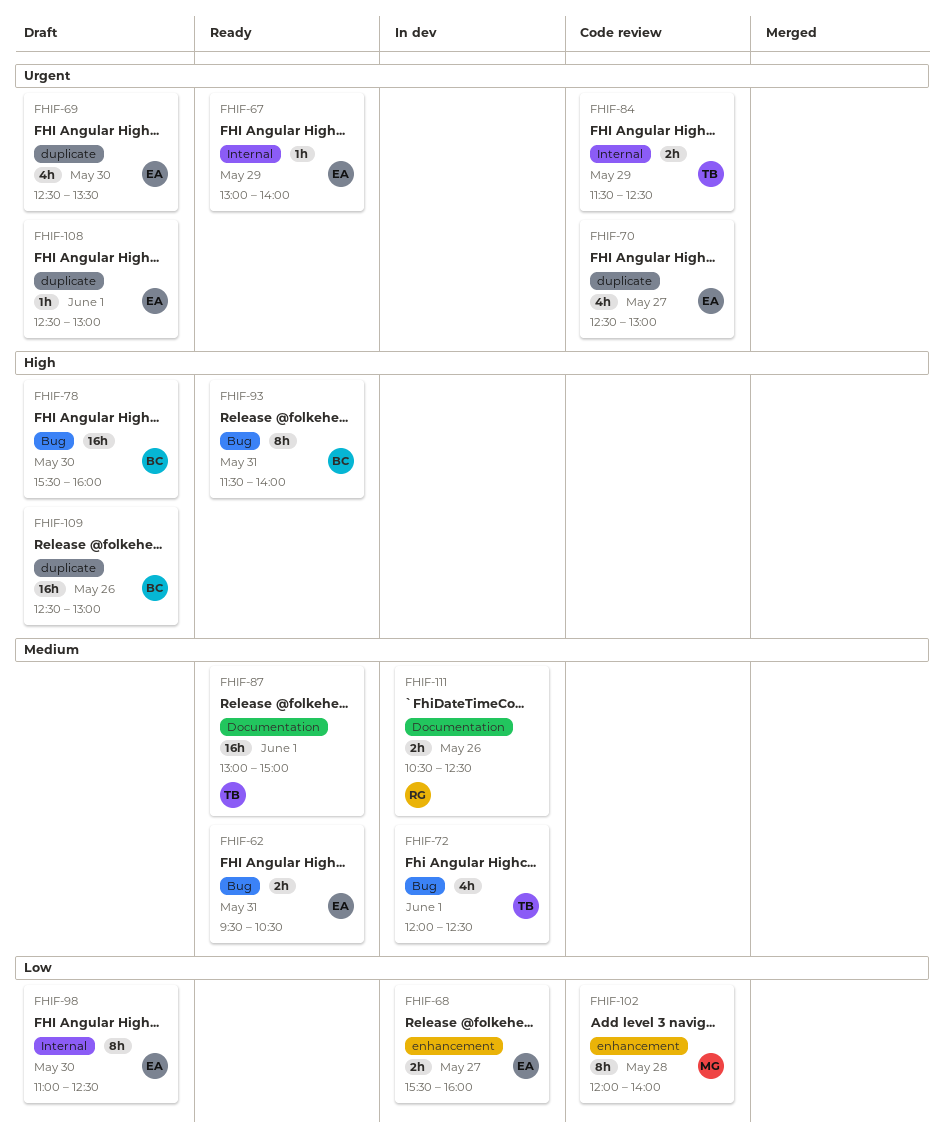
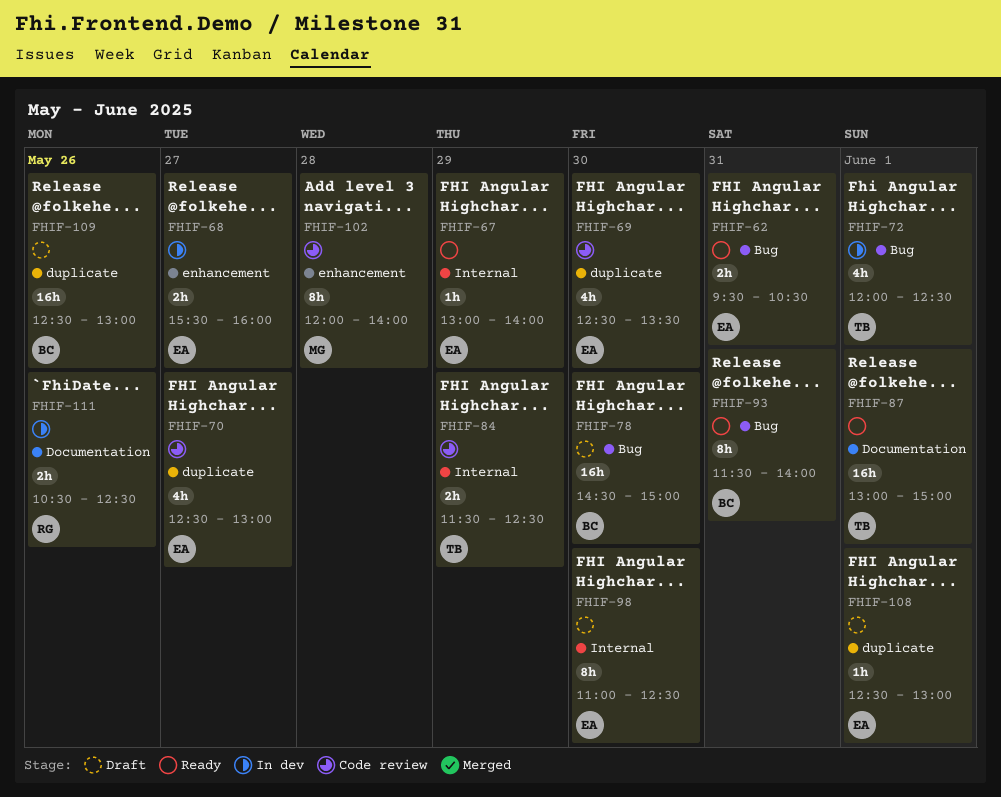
FHIF-69, status: Draft -> Code review
FHIF-78, begins: 15:30 -> 14:30
FHIF-78, ends: 16:00 -> 15:00

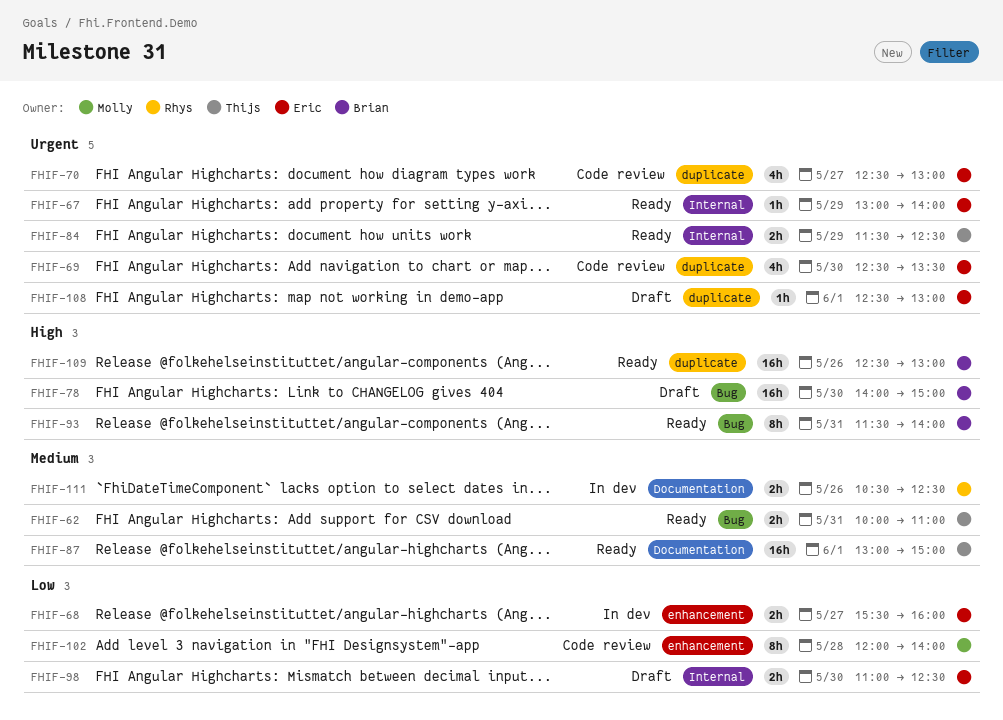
FHIF-62, owner: Eric -> Thijs
FHIF-62, begins: 09:30 -> 10:00
FHIF-62, ends: 10:30 -> 11:00
FHIF-72: present -> none
FHIF-78, begins: 14:30 -> 14:00
FHIF-84, status: Code review -> Ready
FHIF-98, estimate: 8h -> 2h
FHIF-109, status: Draft -> Ready

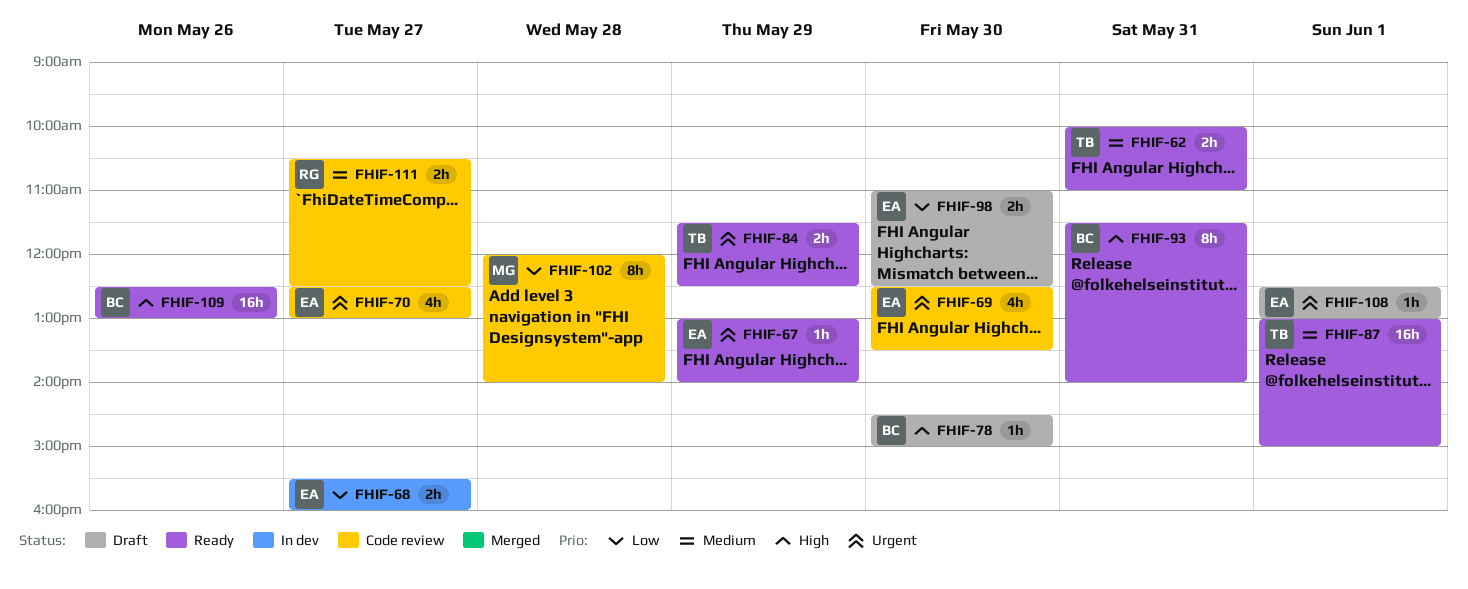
FHIF-78, estimate: 16h -> 1h
FHIF-78, begins: 14:00 -> 14:30
FHIF-111, status: In dev -> Code review
FHIF-111, day: May 26 -> May 27

